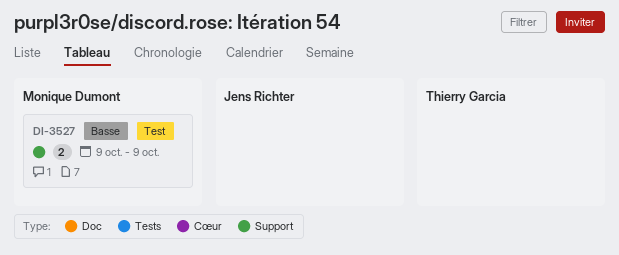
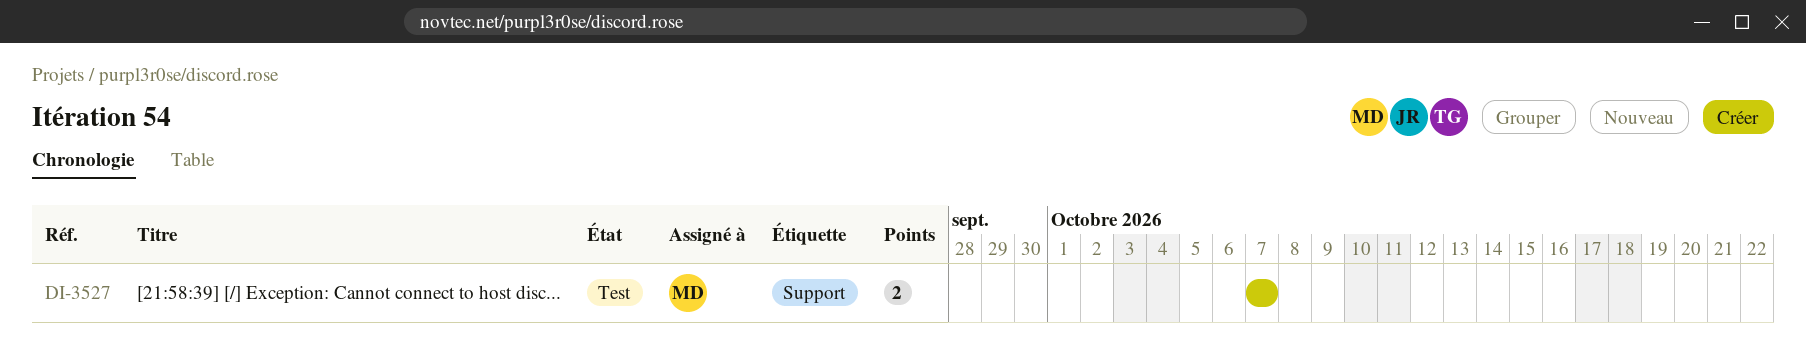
DI-3527, start: Oct 9 -> Oct 7
DI-3527, due: Oct 9 -> Oct 7

